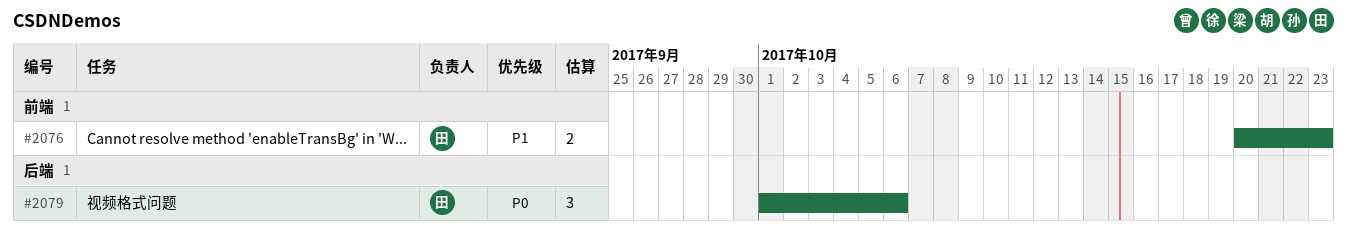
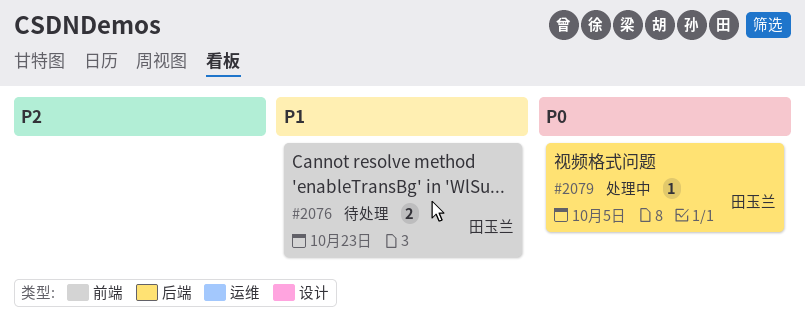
#2079, estimate: 3 -> 1
#2079, due: Oct 6 -> Oct 5

